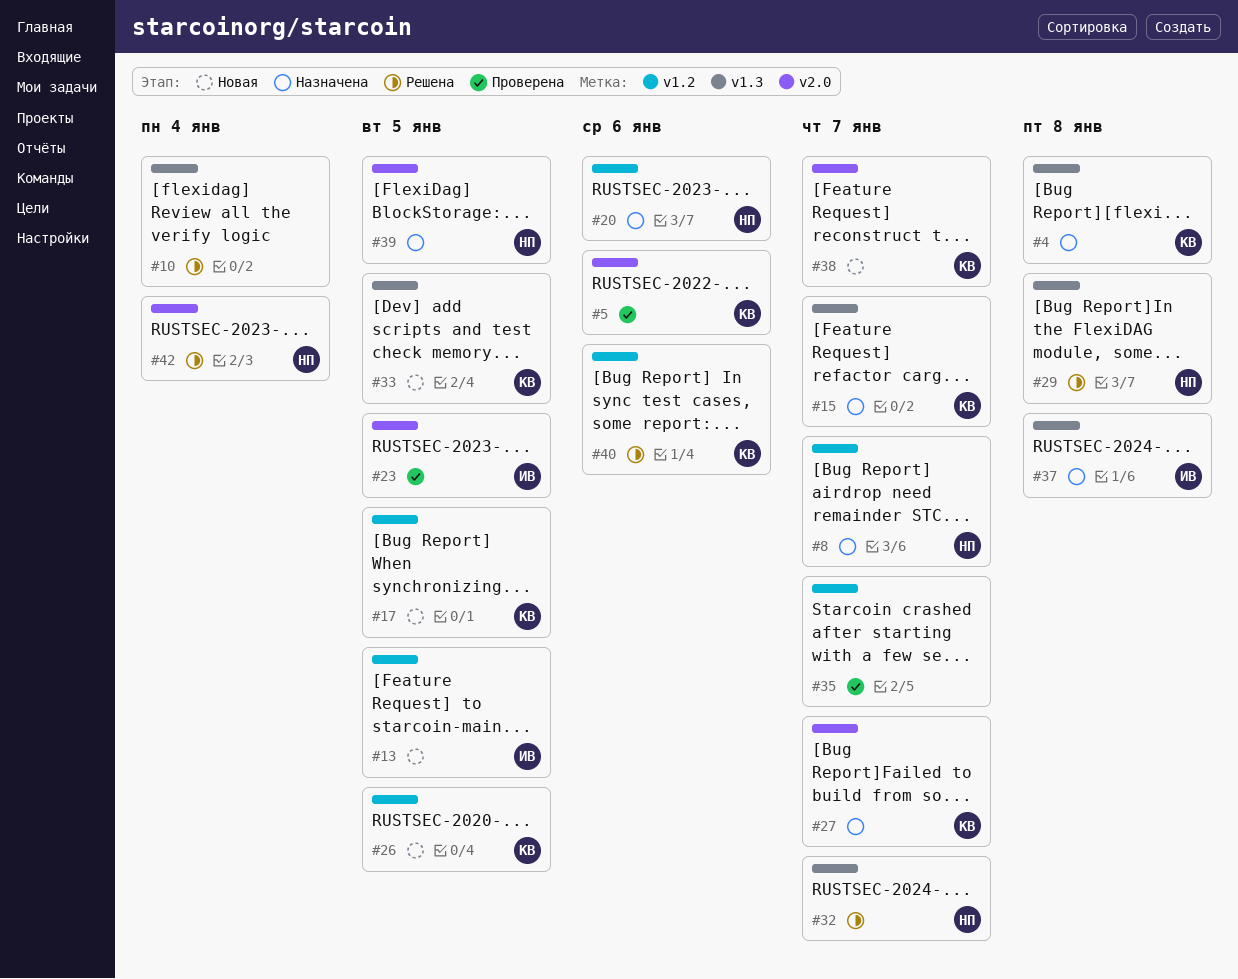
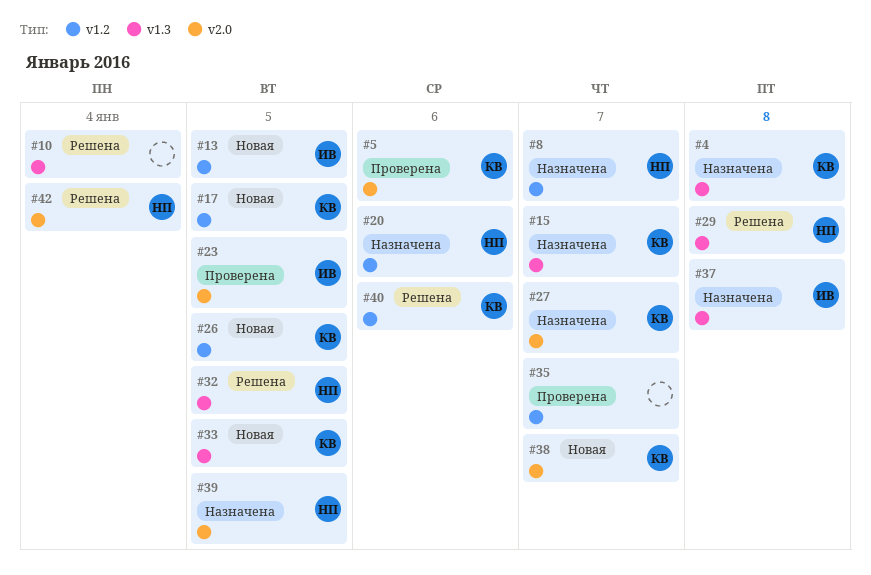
#32, due: Jan 7 -> Jan 5

